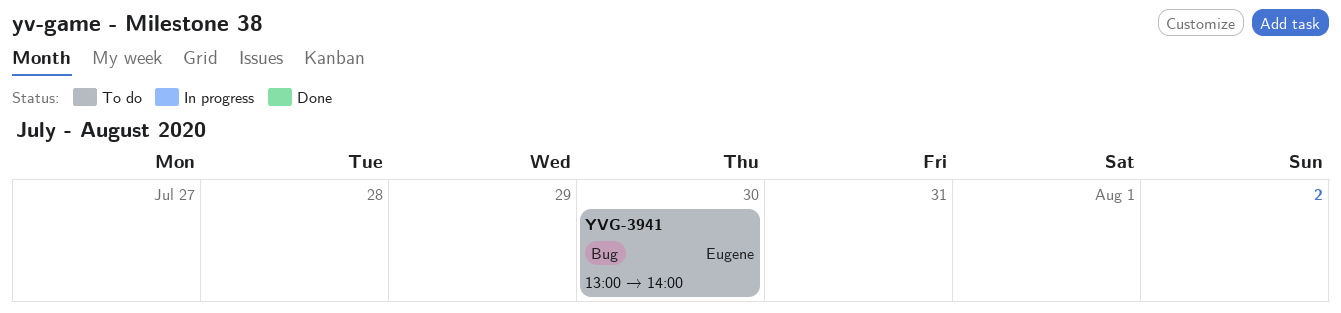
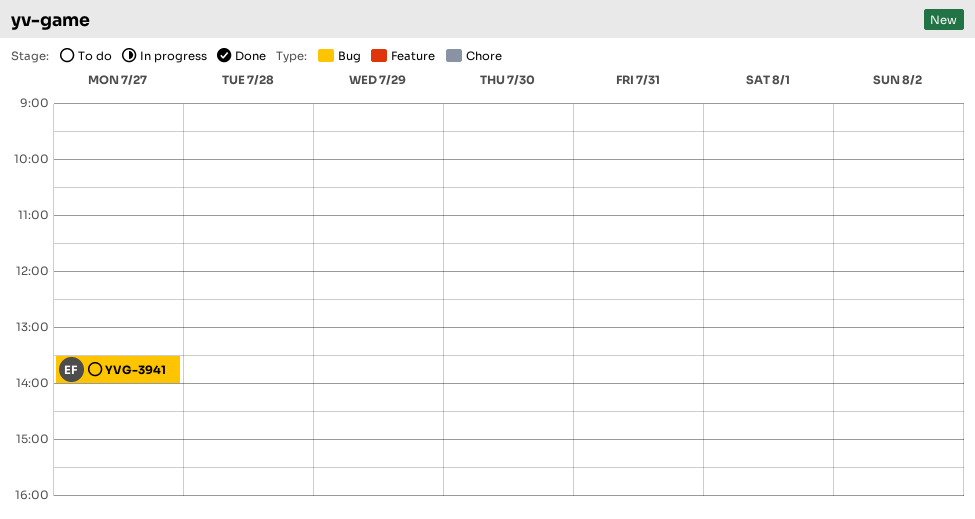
YVG-3941, day: Jul 30 -> Jul 27
YVG-3941, begins: 13:00 -> 13:30

